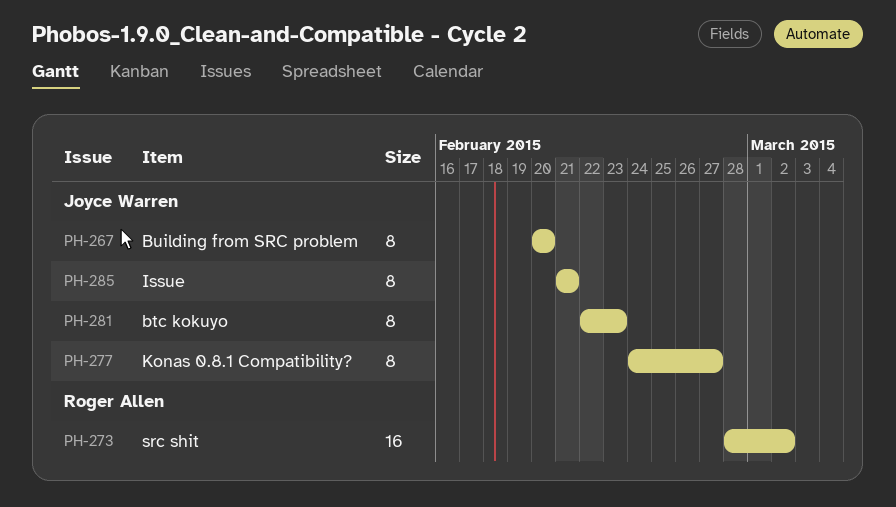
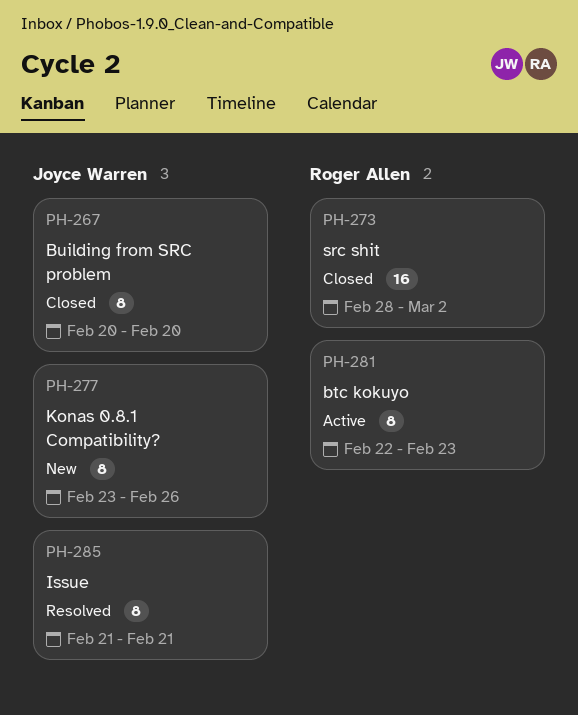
PH-277, start: Feb 24 -> Feb 23
PH-277, due: Feb 27 -> Feb 26
PH-281, owner: Joyce Warren -> Roger Allen

